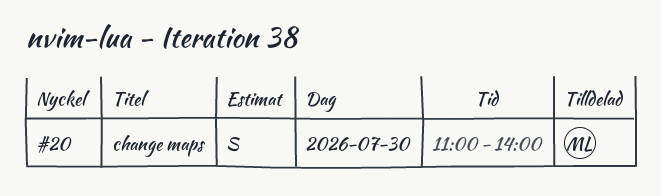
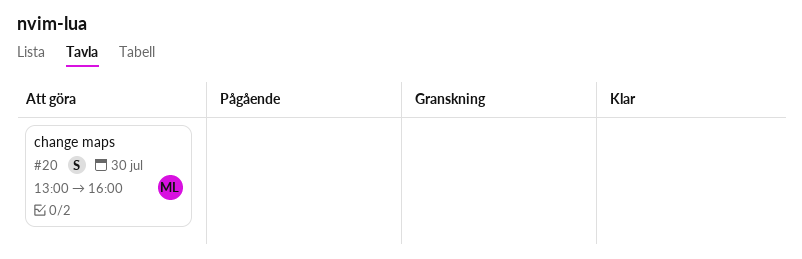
#20, begins: 11:00 -> 13:00
#20, ends: 14:00 -> 16:00

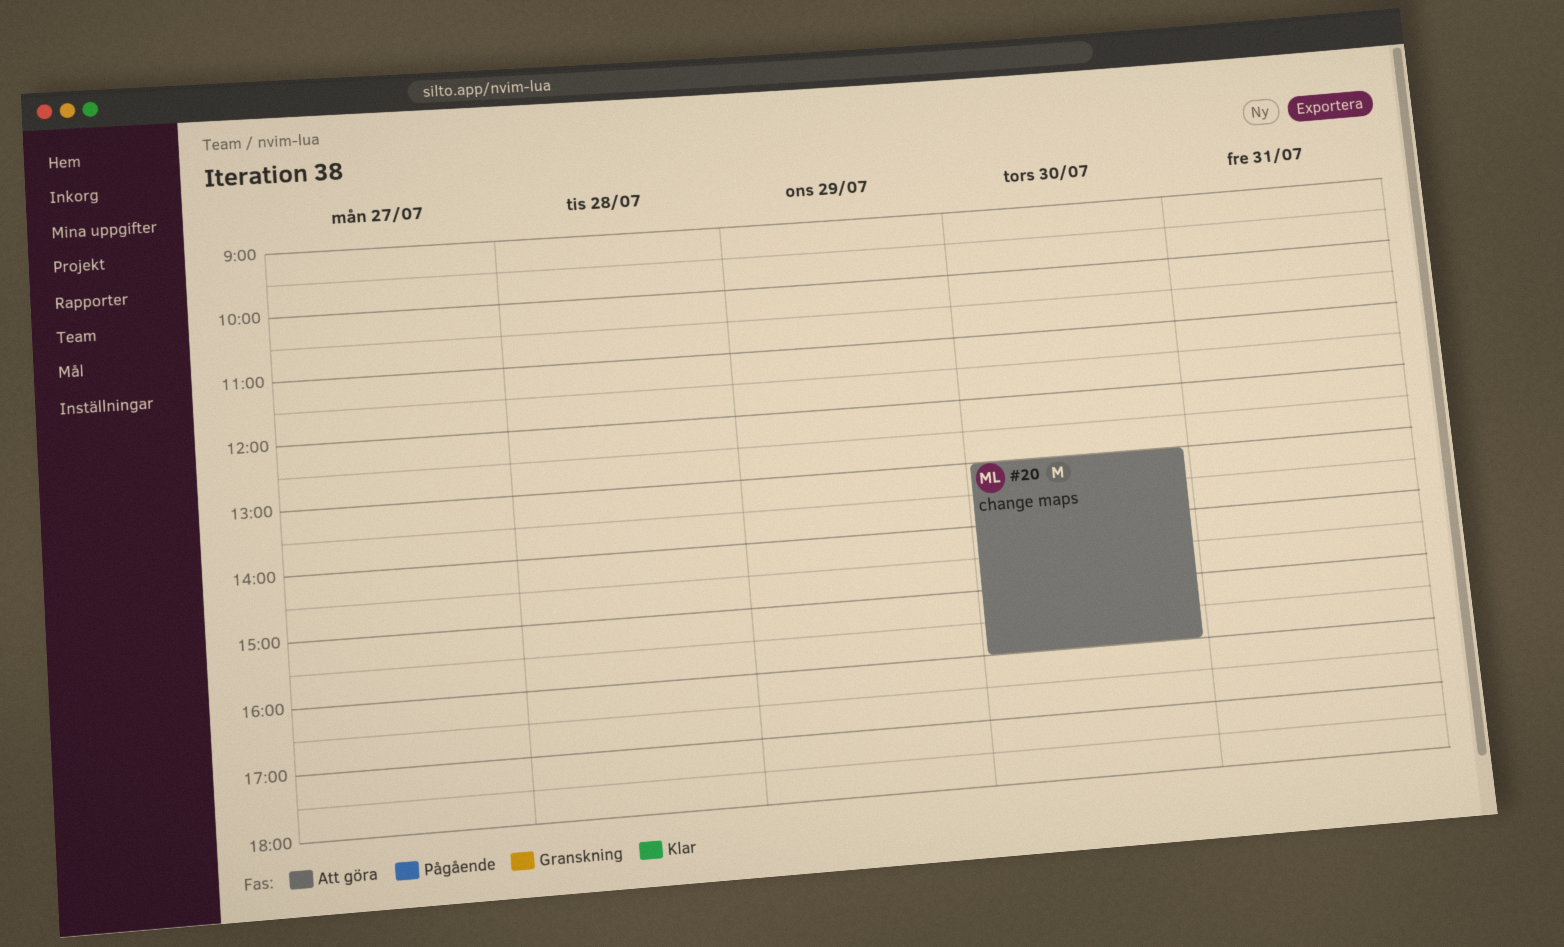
#20, estimate: S -> M

